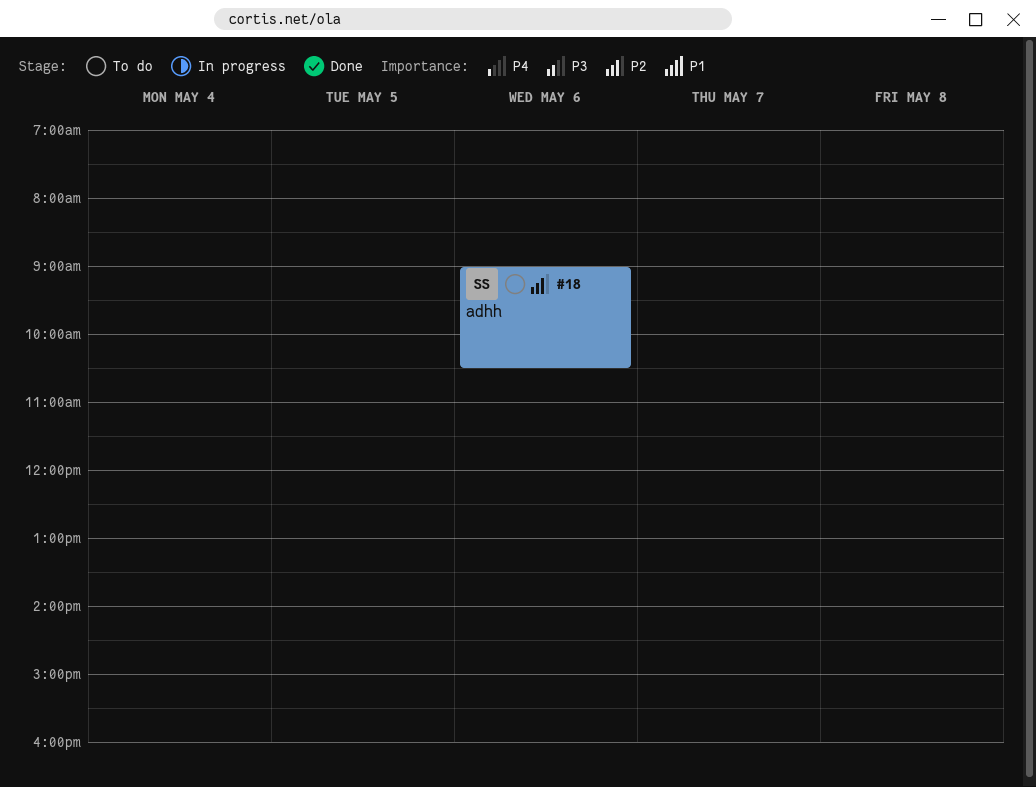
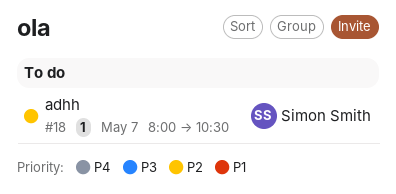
#18, day: May 6 -> May 7
#18, begins: 09:00 -> 08:00

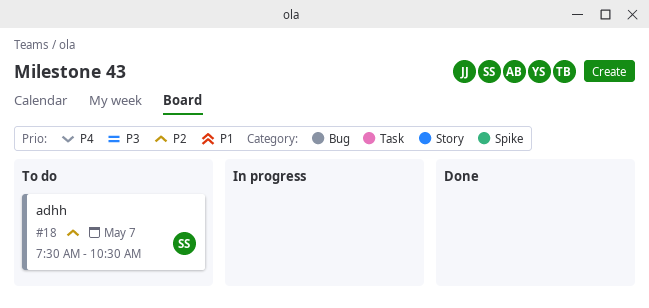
#18, begins: 08:00 -> 07:30

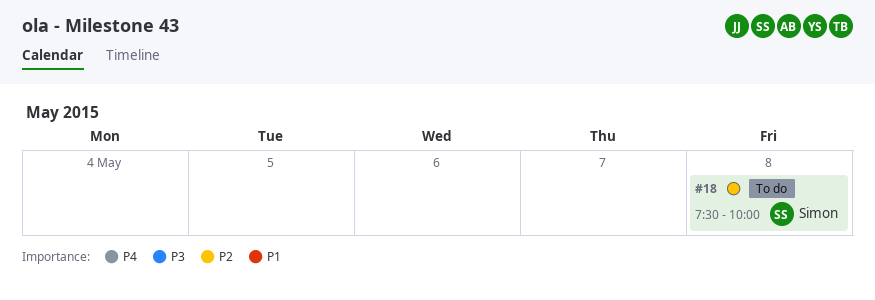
#18, day: May 7 -> May 8
#18, ends: 10:30 -> 10:00

